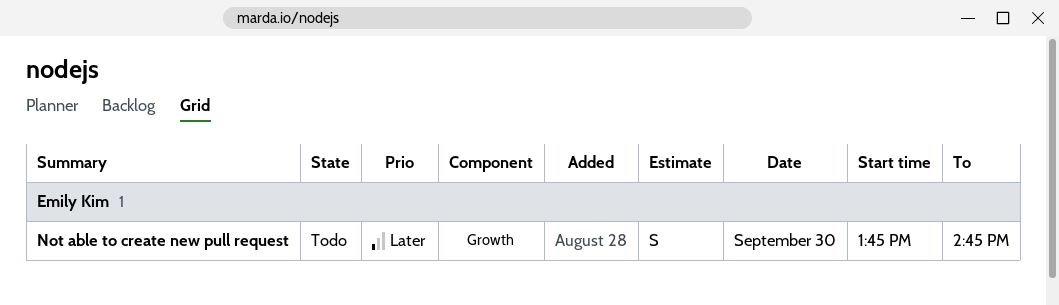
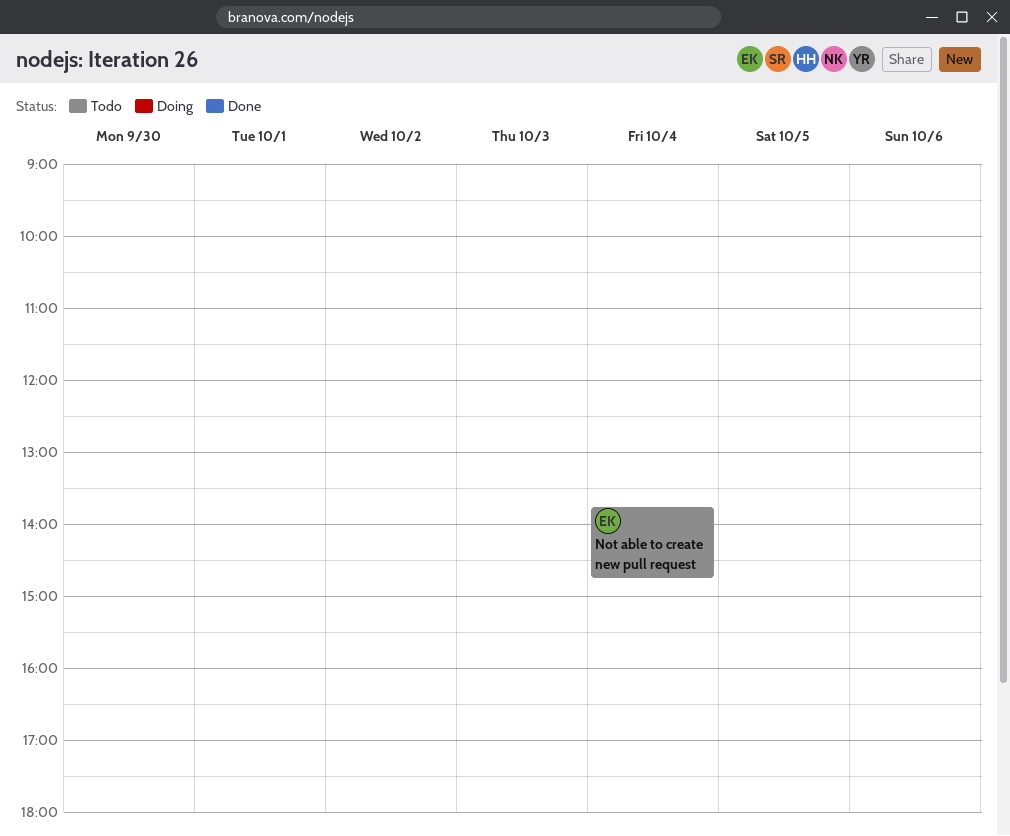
Not able to create new pull request, day: Sep 30 -> Oct 4

